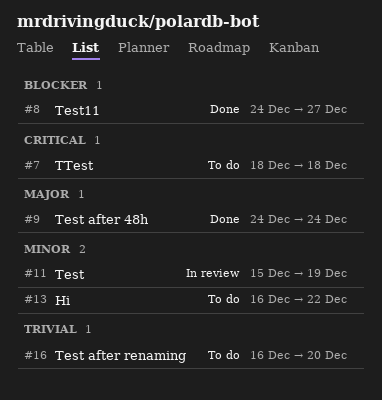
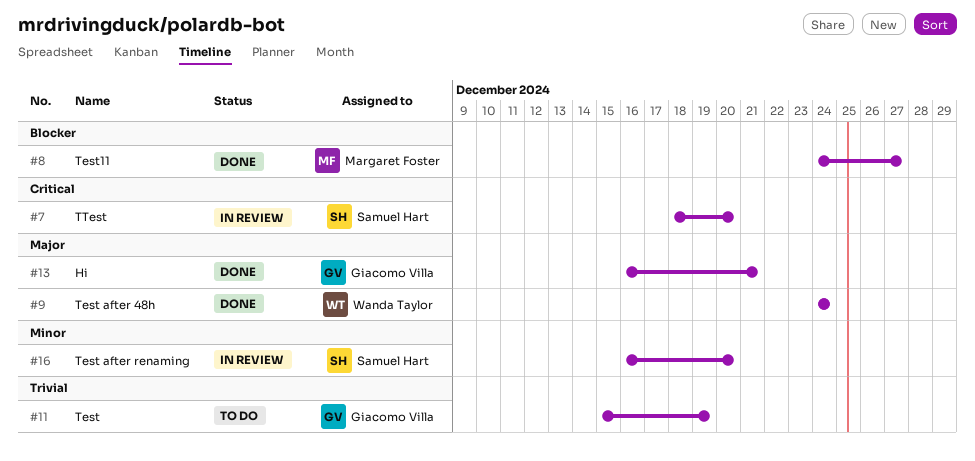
#7, status: To do -> In review
#7, due: Dec 18 -> Dec 20
#11, status: In review -> To do
#11, priority: Minor -> Trivial
#13, status: To do -> Done
#13, priority: Minor -> Major
#13, due: Dec 22 -> Dec 21
#16, status: To do -> In review
#16, priority: Trivial -> Minor

